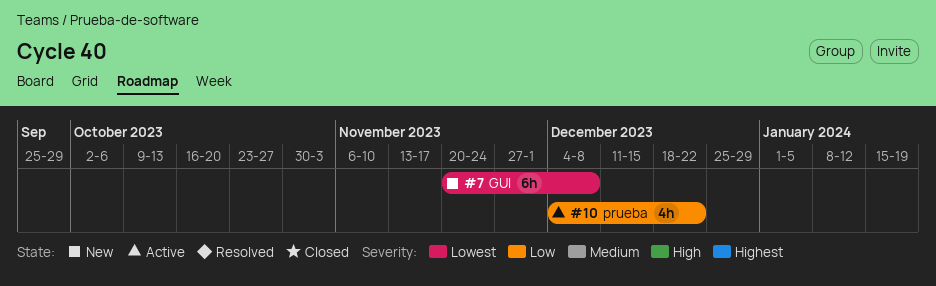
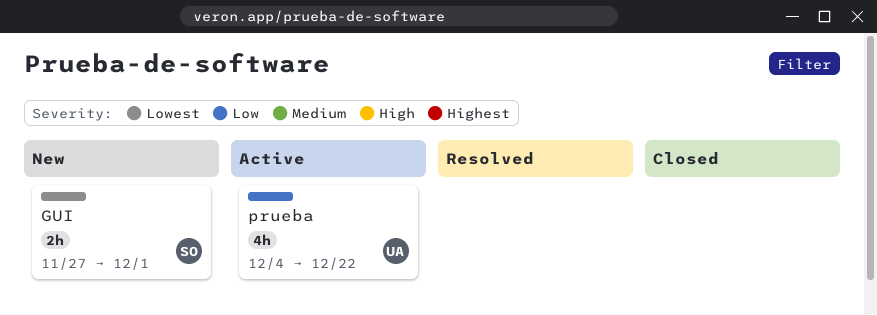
GUI, estimate: 6h -> 2h
GUI, start: Nov 20 -> Nov 27
GUI, due: Dec 8 -> Dec 1

